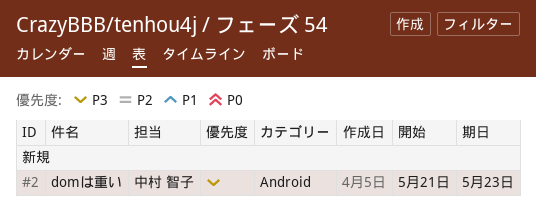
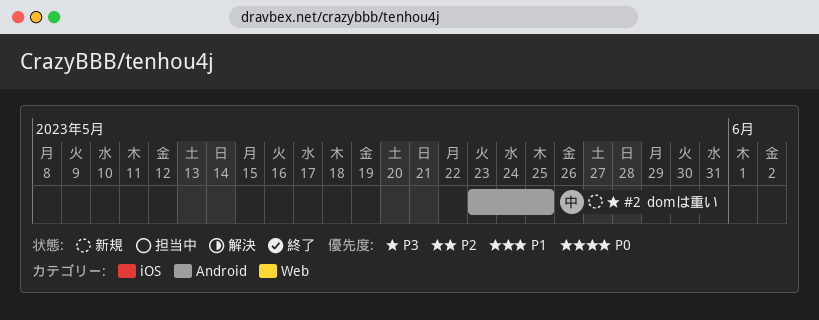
#2, start: May 21 -> May 23
#2, due: May 23 -> May 25

